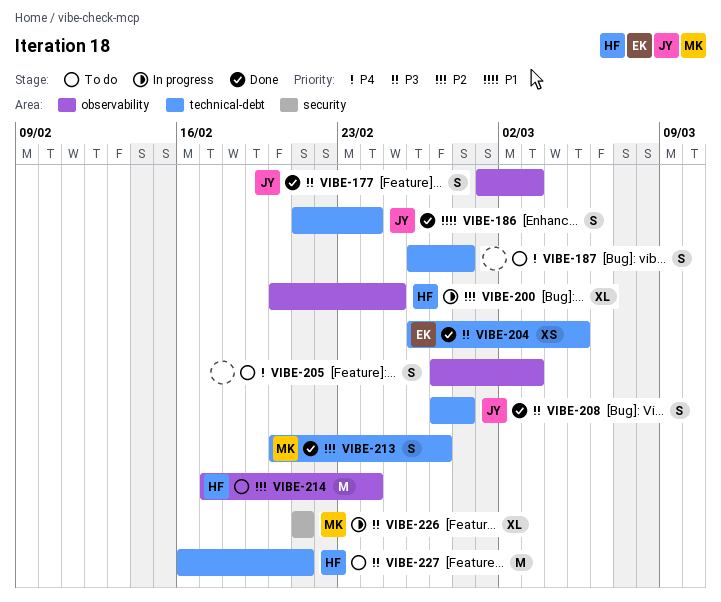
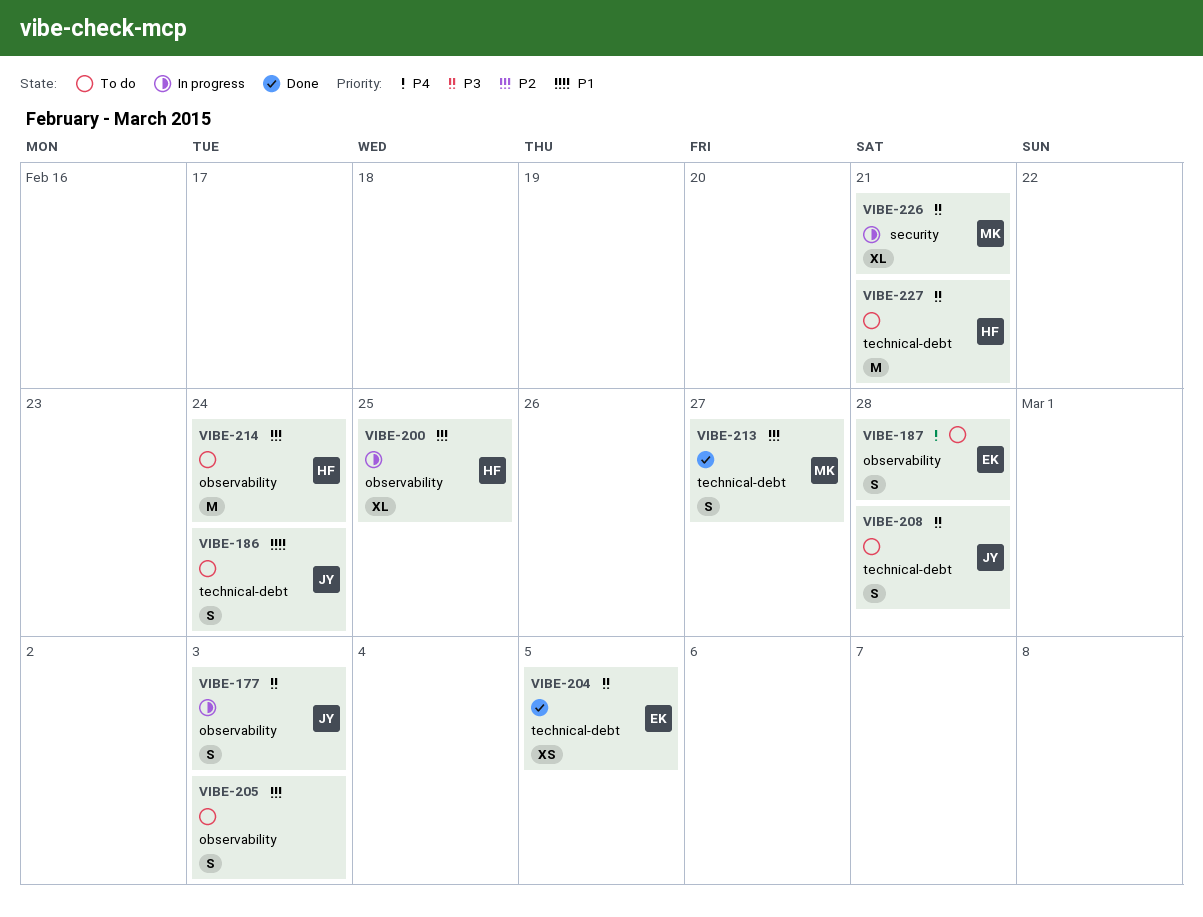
VIBE-177, status: Done -> In progress
VIBE-186, status: Done -> To do
VIBE-187, owner: none -> EK
VIBE-187, label: technical-debt -> observability
VIBE-205, priority: P4 -> P2
VIBE-208, status: Done -> To do

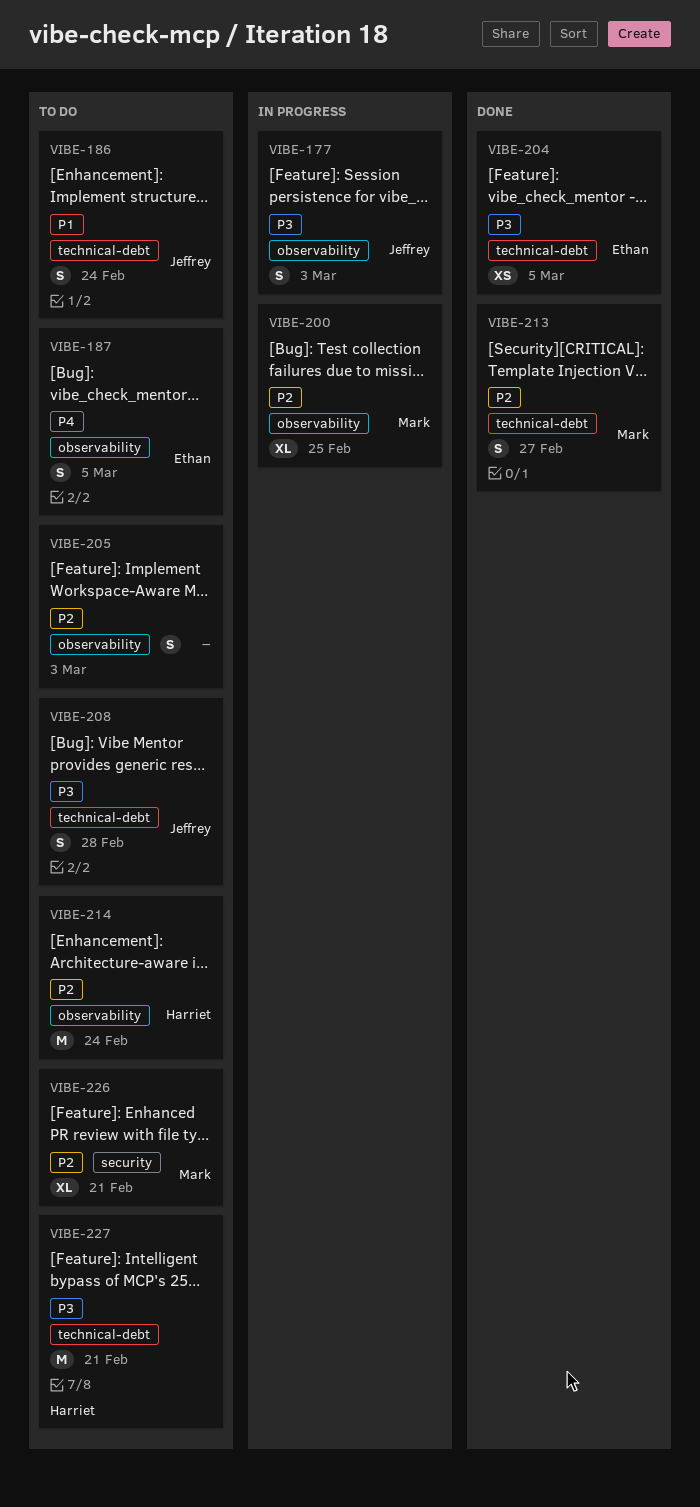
VIBE-187, due: Feb 28 -> Mar 5
VIBE-200, owner: Harriet -> Mark
VIBE-226, status: In progress -> To do
VIBE-226, priority: P3 -> P2

